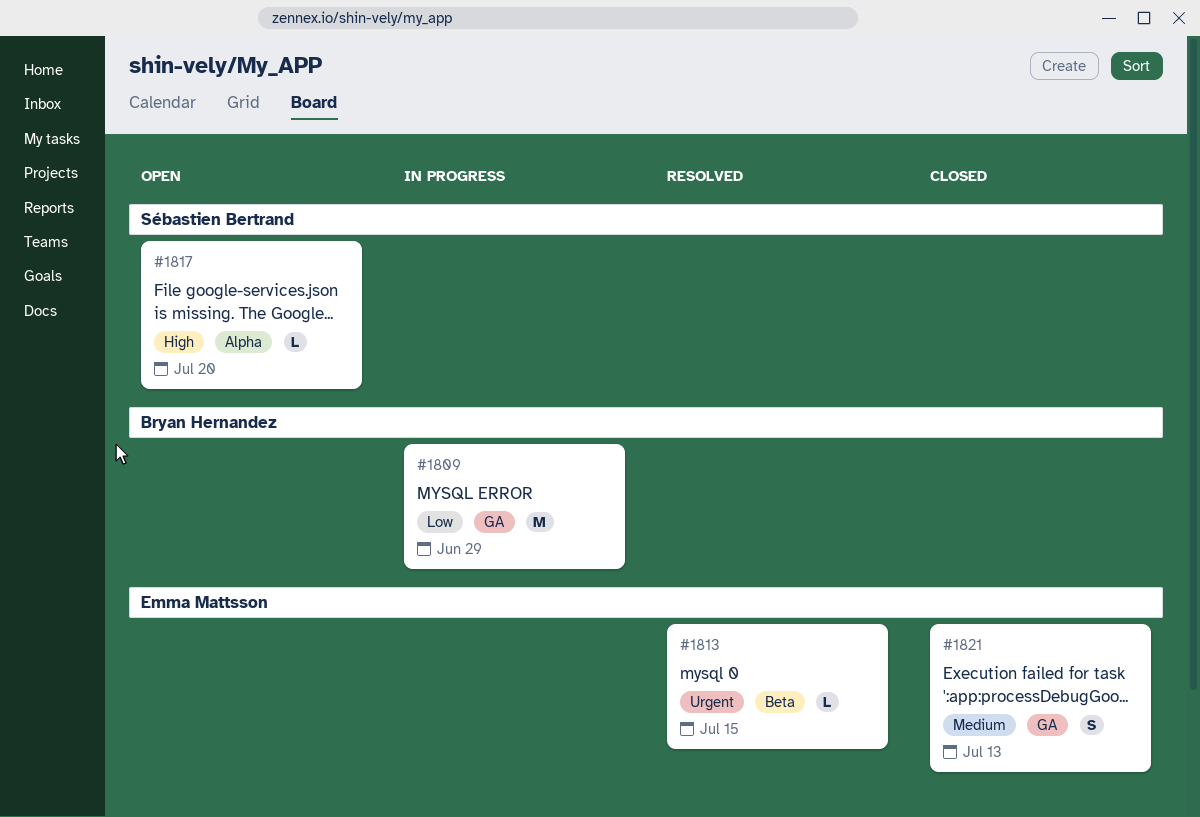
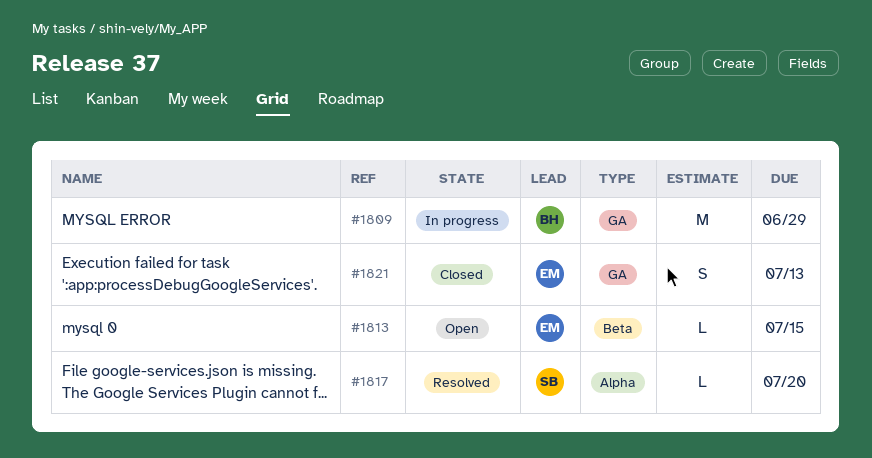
#1813, status: Resolved -> Open
#1817, status: Open -> Resolved

